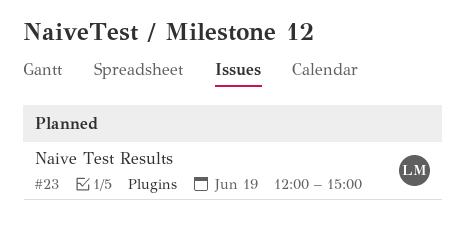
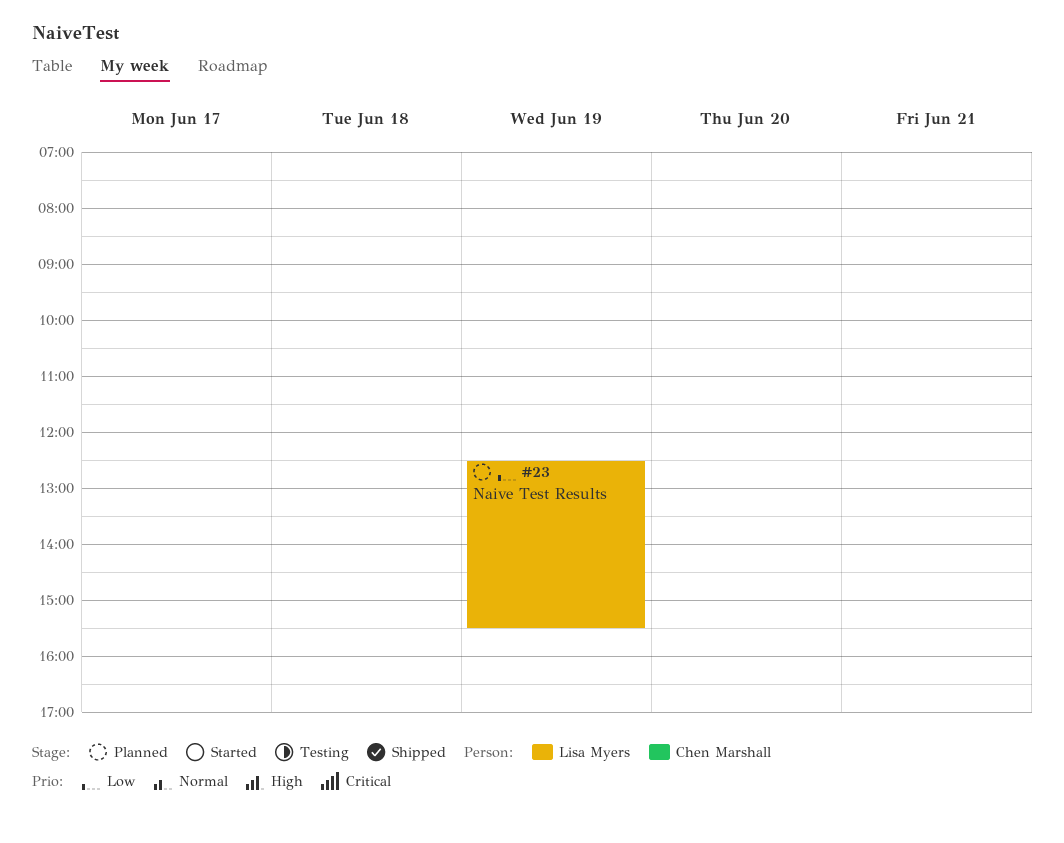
#23, begins: 12:00 -> 12:30
#23, ends: 15:00 -> 15:30

